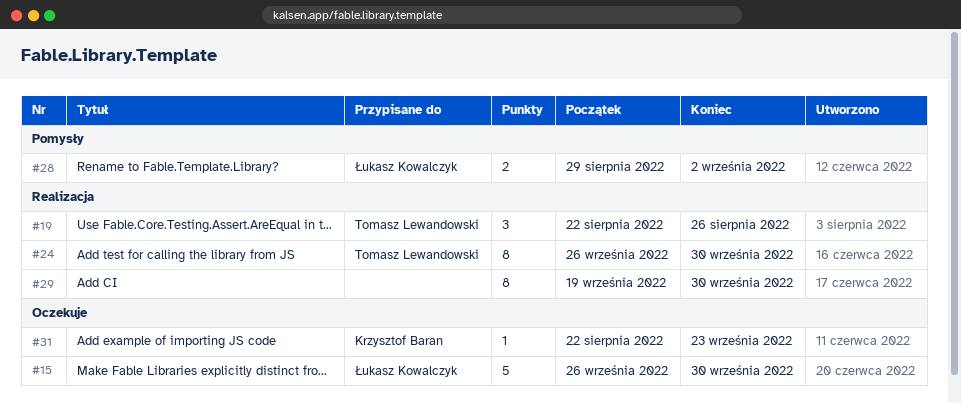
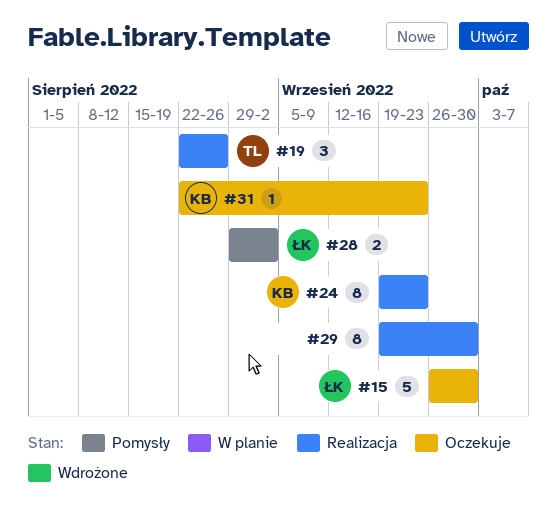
#24, owner: Tomasz Lewandowski -> Krzysztof Baran
#24, start: Sep 26 -> Sep 19
#24, due: Sep 30 -> Sep 23

